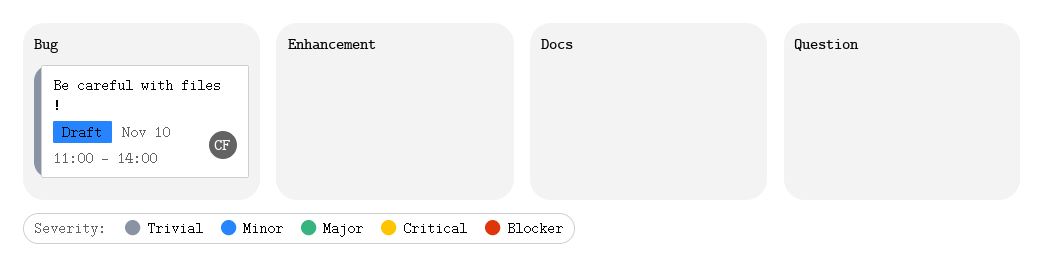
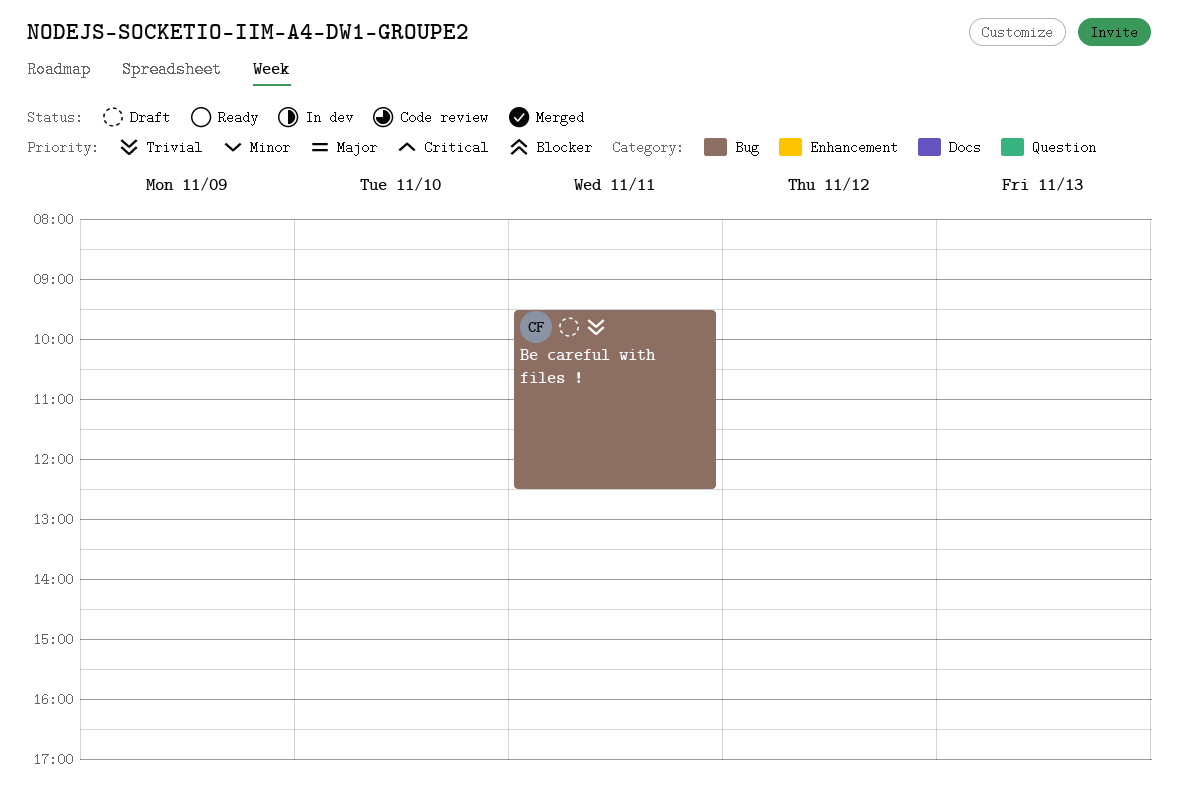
Be careful with files !, day: Nov 10 -> Nov 11
Be careful with files !, begins: 11:00 -> 09:30
Be careful with files !, ends: 14:00 -> 12:30

